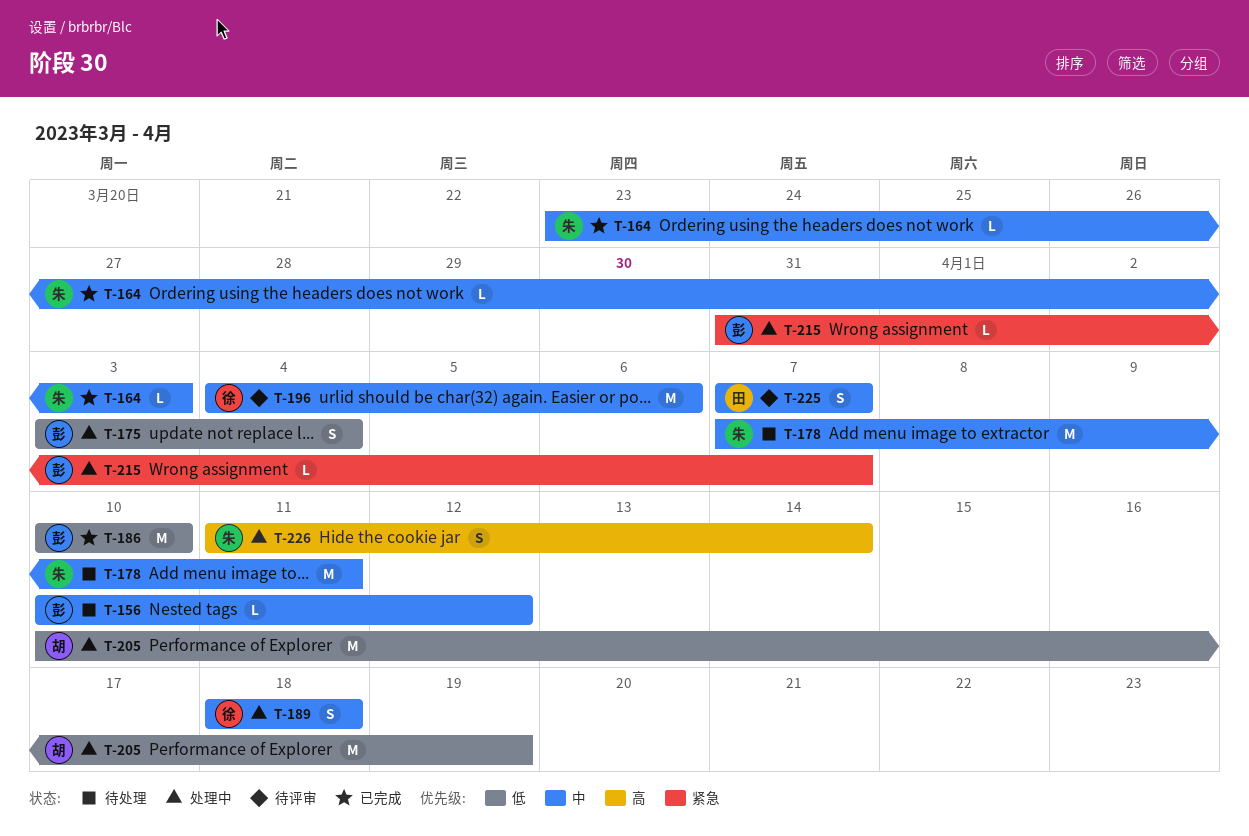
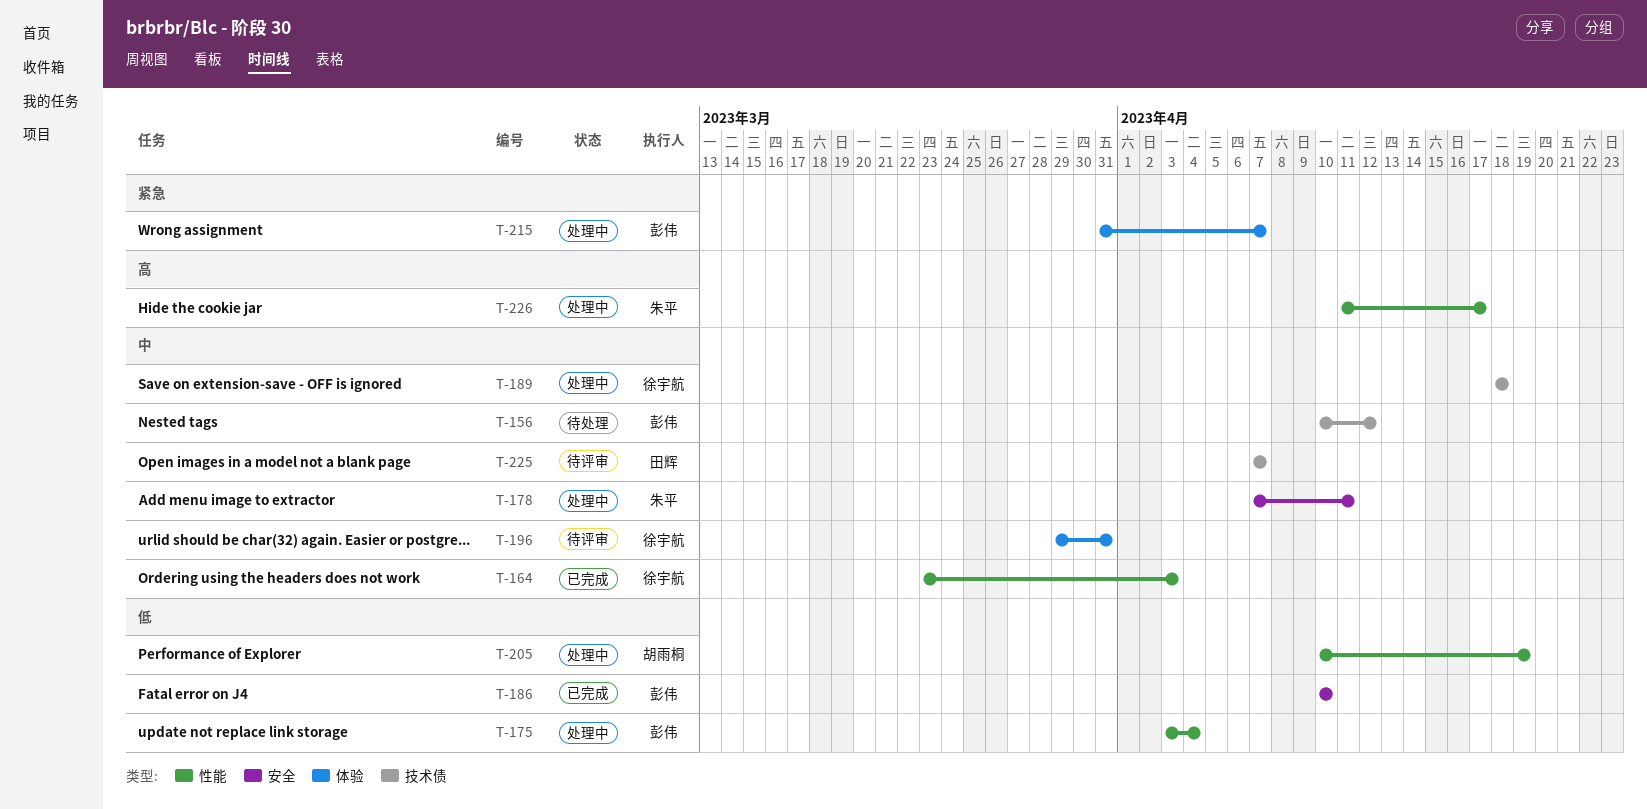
T-164, owner: 朱平 -> 徐宇航
T-178, status: 待处理 -> 处理中
T-196, start: Apr 4 -> Mar 29
T-196, due: Apr 6 -> Mar 31
T-226, due: Apr 14 -> Apr 17

